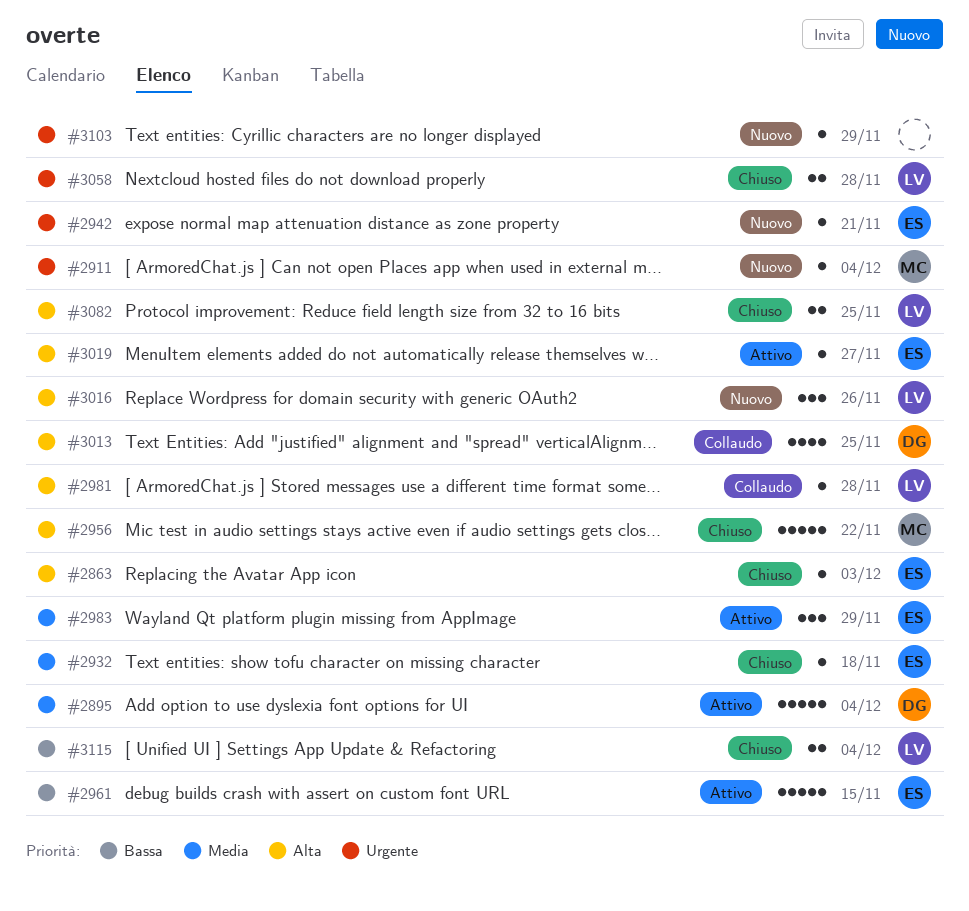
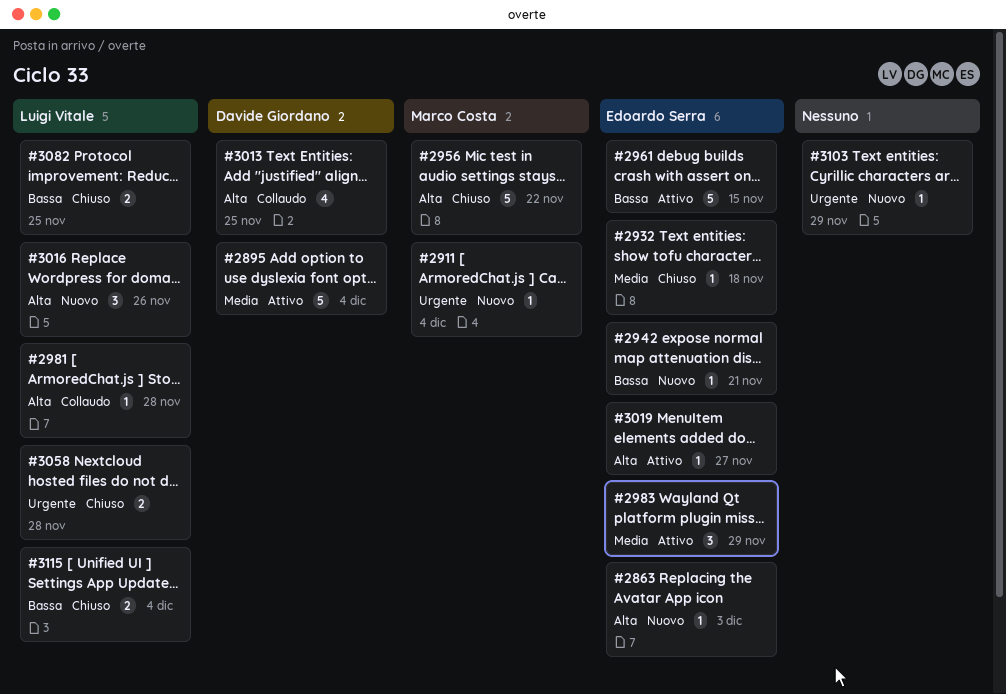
#2863, status: Chiuso -> Nuovo
#2942, priority: Urgente -> Bassa
#3082, priority: Alta -> Bassa

